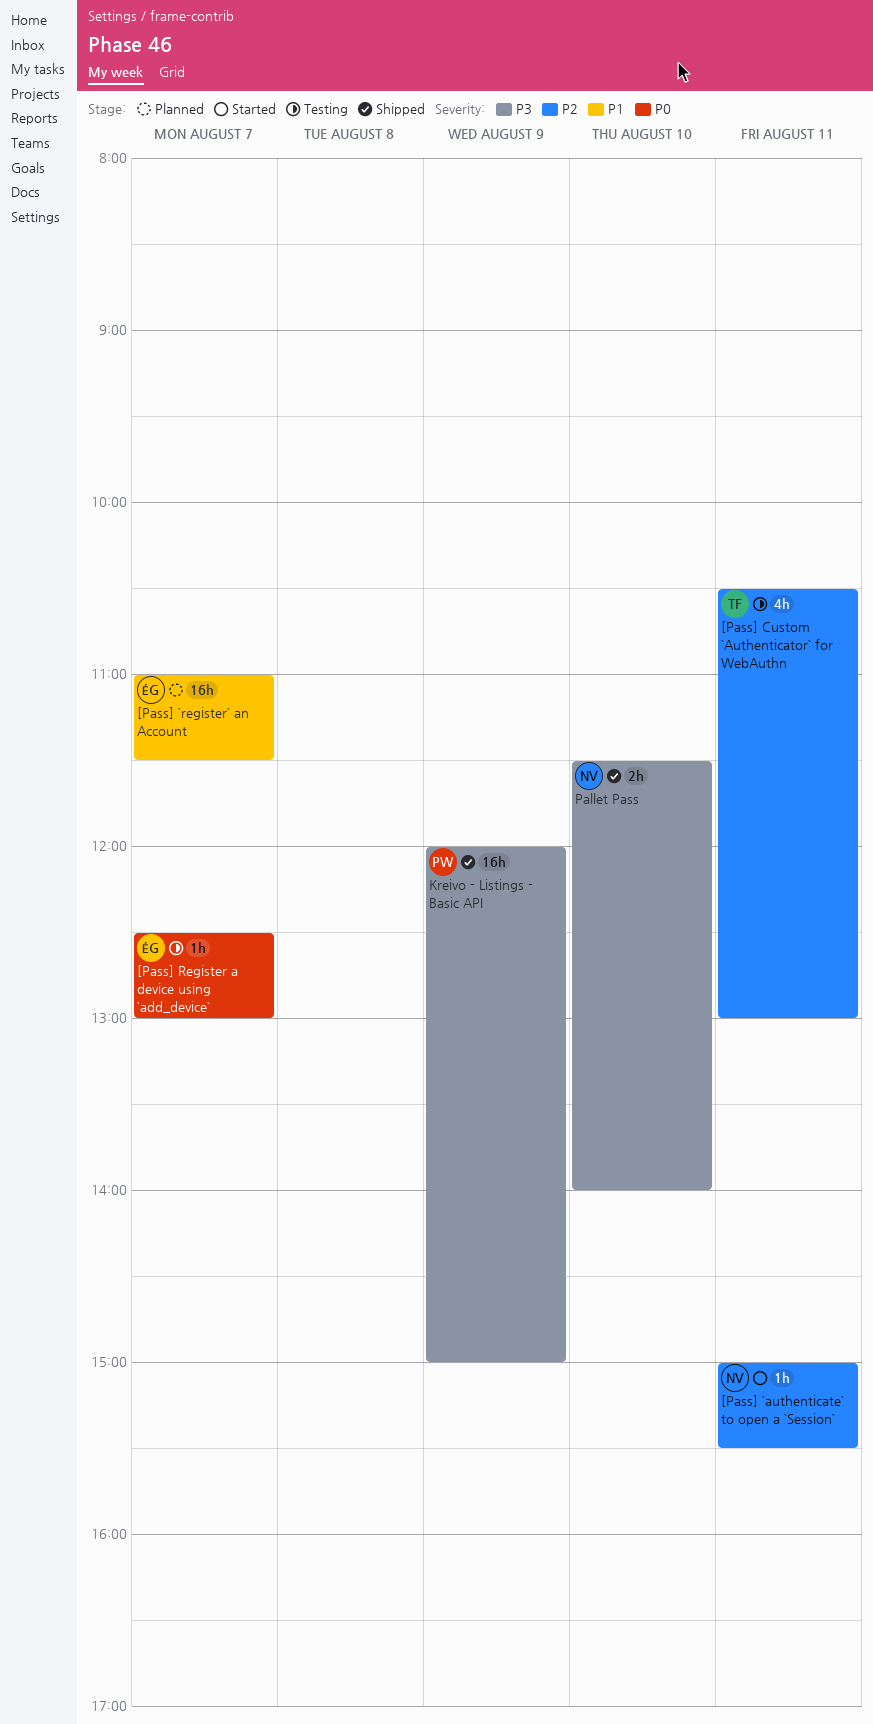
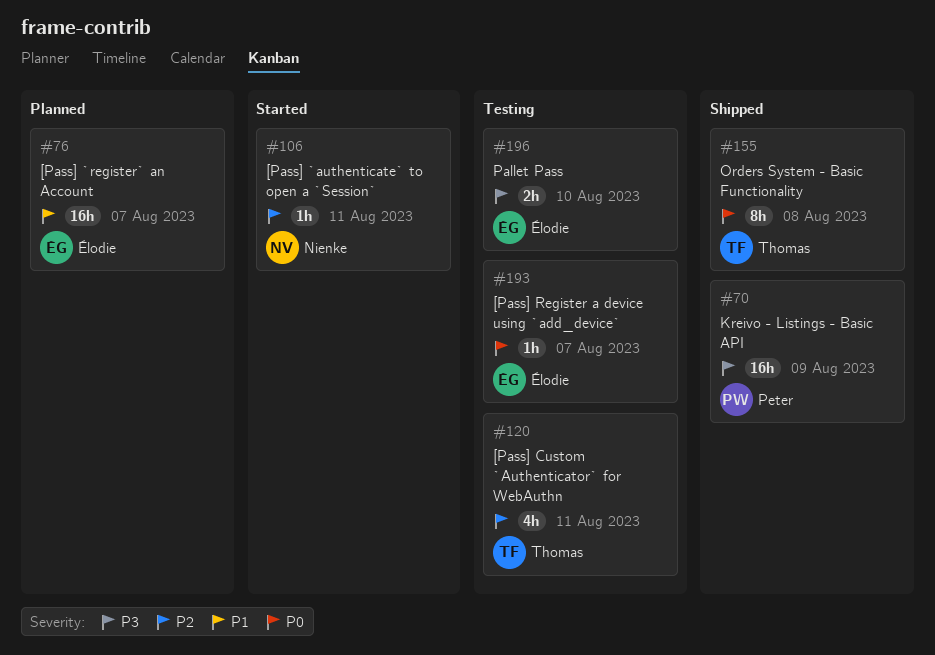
Orders System - Basic Functionality: none -> present
Pallet Pass, status: Shipped -> Testing
Pallet Pass, owner: Nienke -> Élodie

